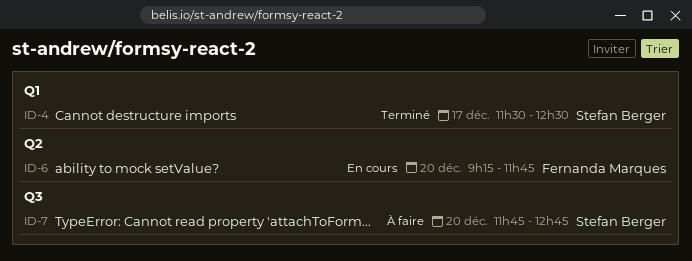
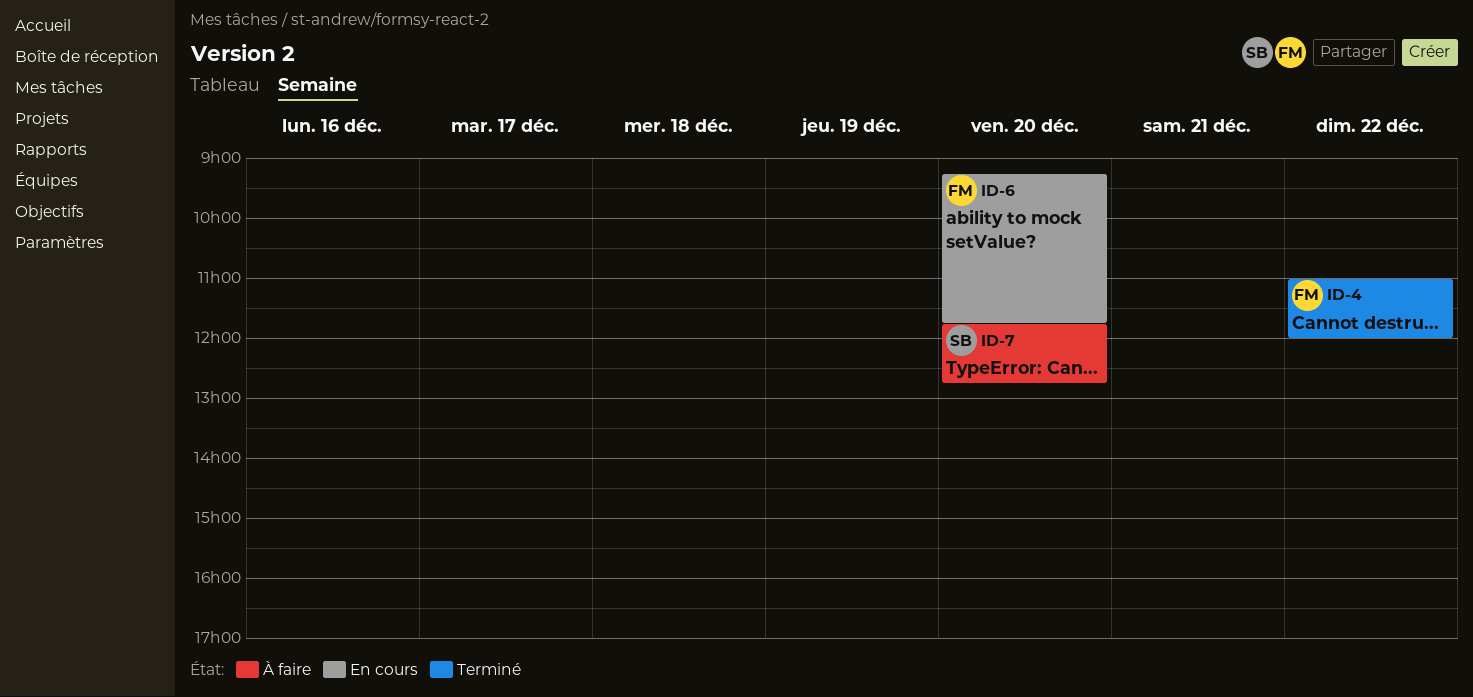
ID-4, owner: Stefan Berger -> Fernanda Marques
ID-4, day: Dec 17 -> Dec 22
ID-4, begins: 11:30 -> 11:00
ID-4, ends: 12:30 -> 12:00

